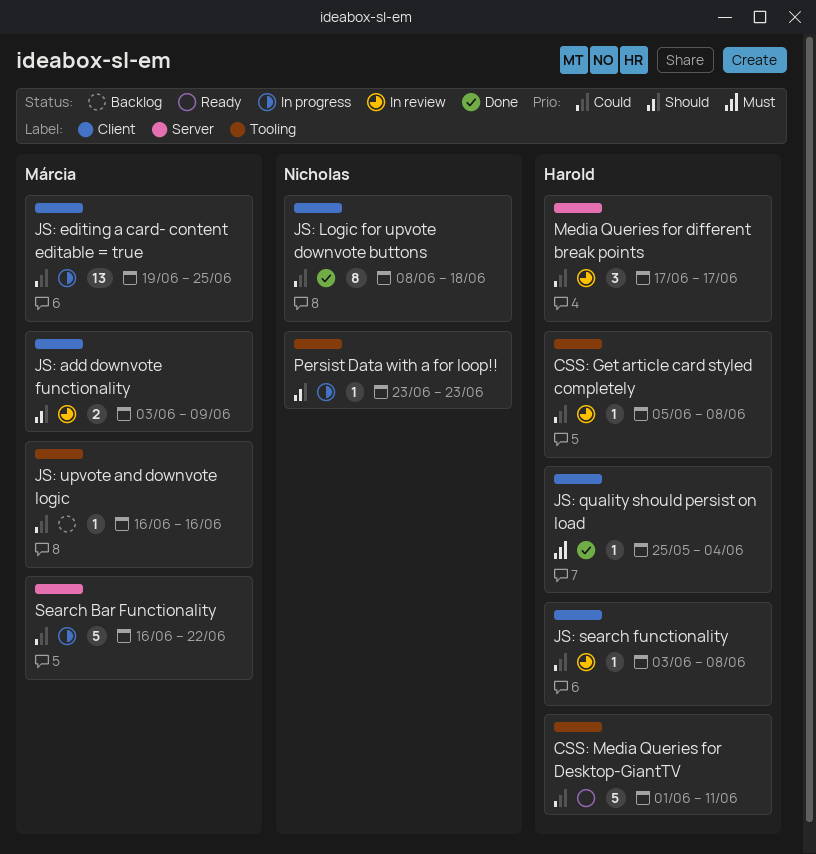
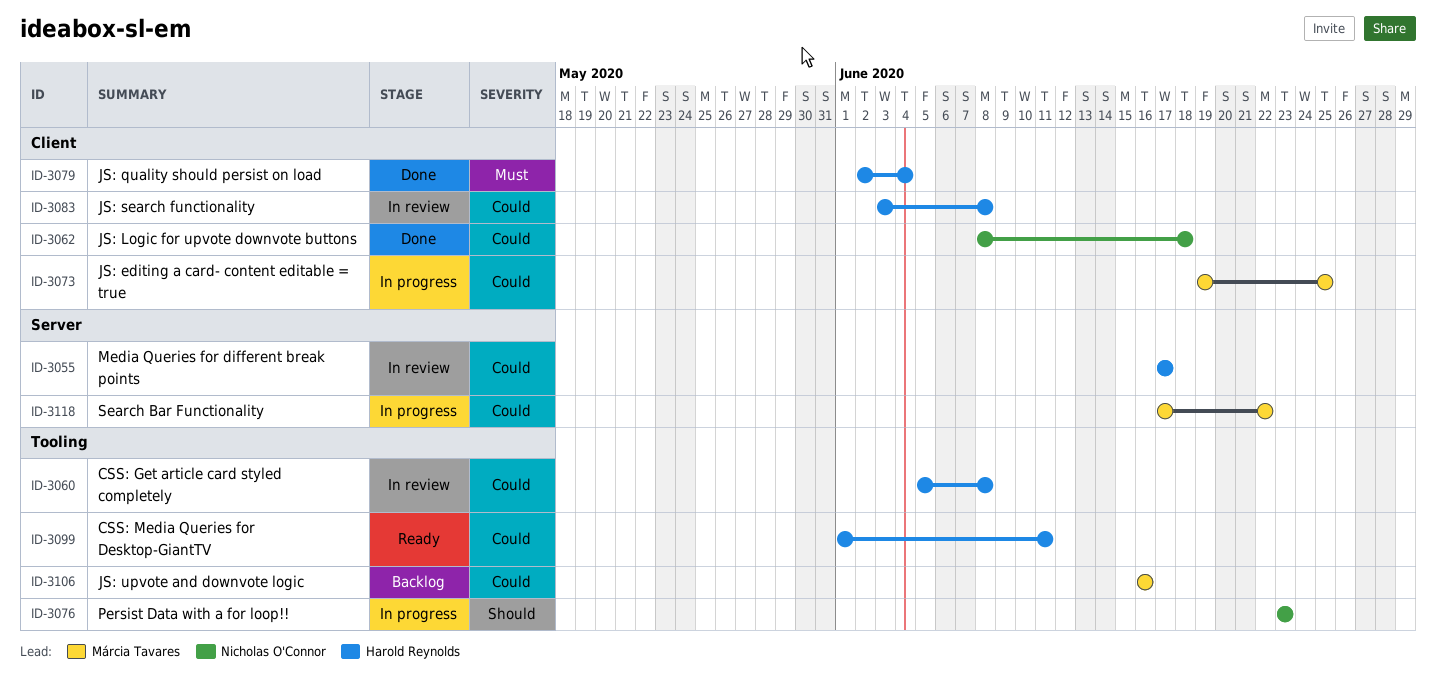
JS: add downvote functionality: present -> none
JS: quality should persist on load, start: May 25 -> Jun 2
Search Bar Functionality, start: Jun 16 -> Jun 17

